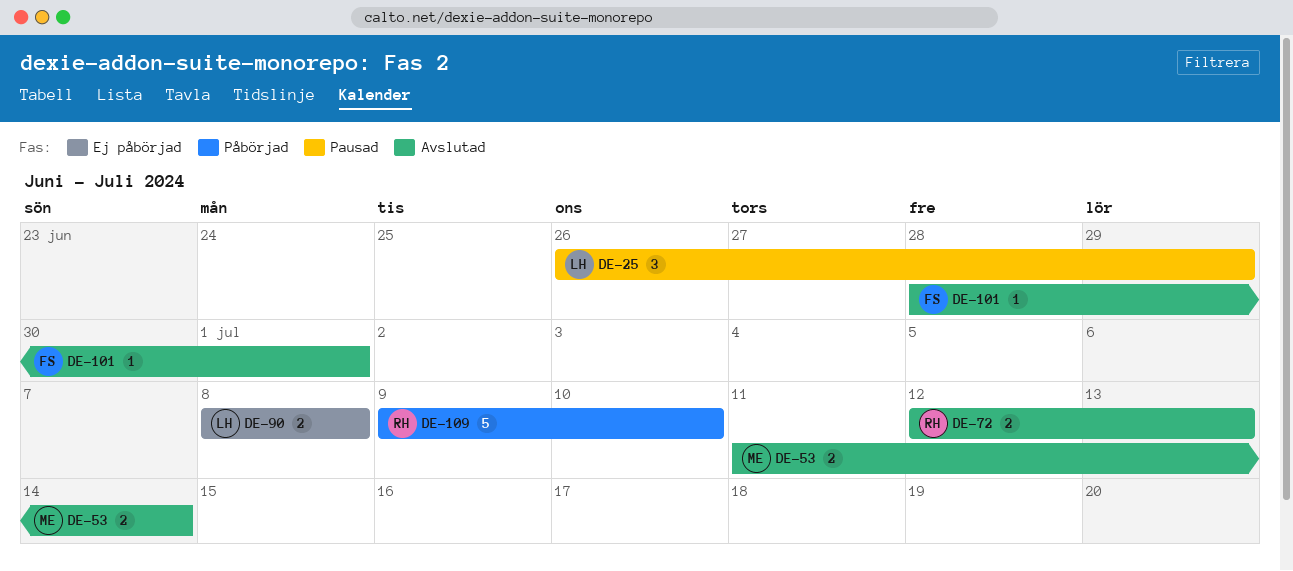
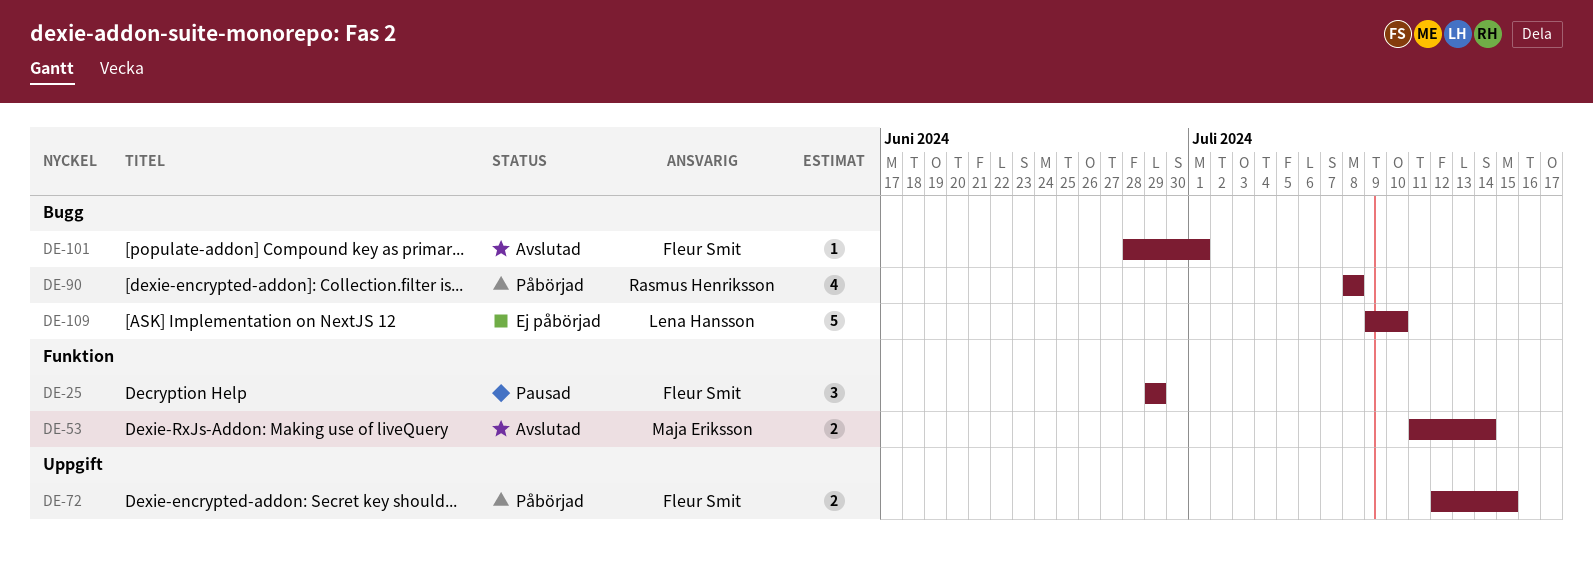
DE-25, owner: Lena Hansson -> Fleur Smit
DE-25, start: Jun 26 -> Jun 29
DE-72, status: Avslutad -> Påbörjad
DE-72, owner: Rasmus Henriksson -> Fleur Smit
DE-72, due: Jul 13 -> Jul 15
DE-90, status: Ej påbörjad -> Påbörjad
DE-90, owner: Lena Hansson -> Rasmus Henriksson
DE-90, estimate: 2 -> 4
DE-109, status: Påbörjad -> Ej påbörjad
DE-109, owner: Rasmus Henriksson -> Lena Hansson

